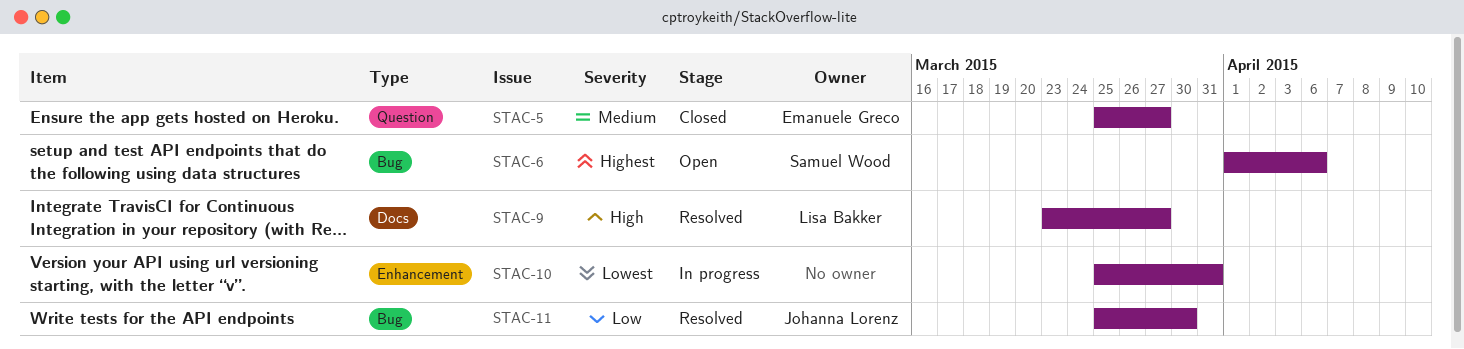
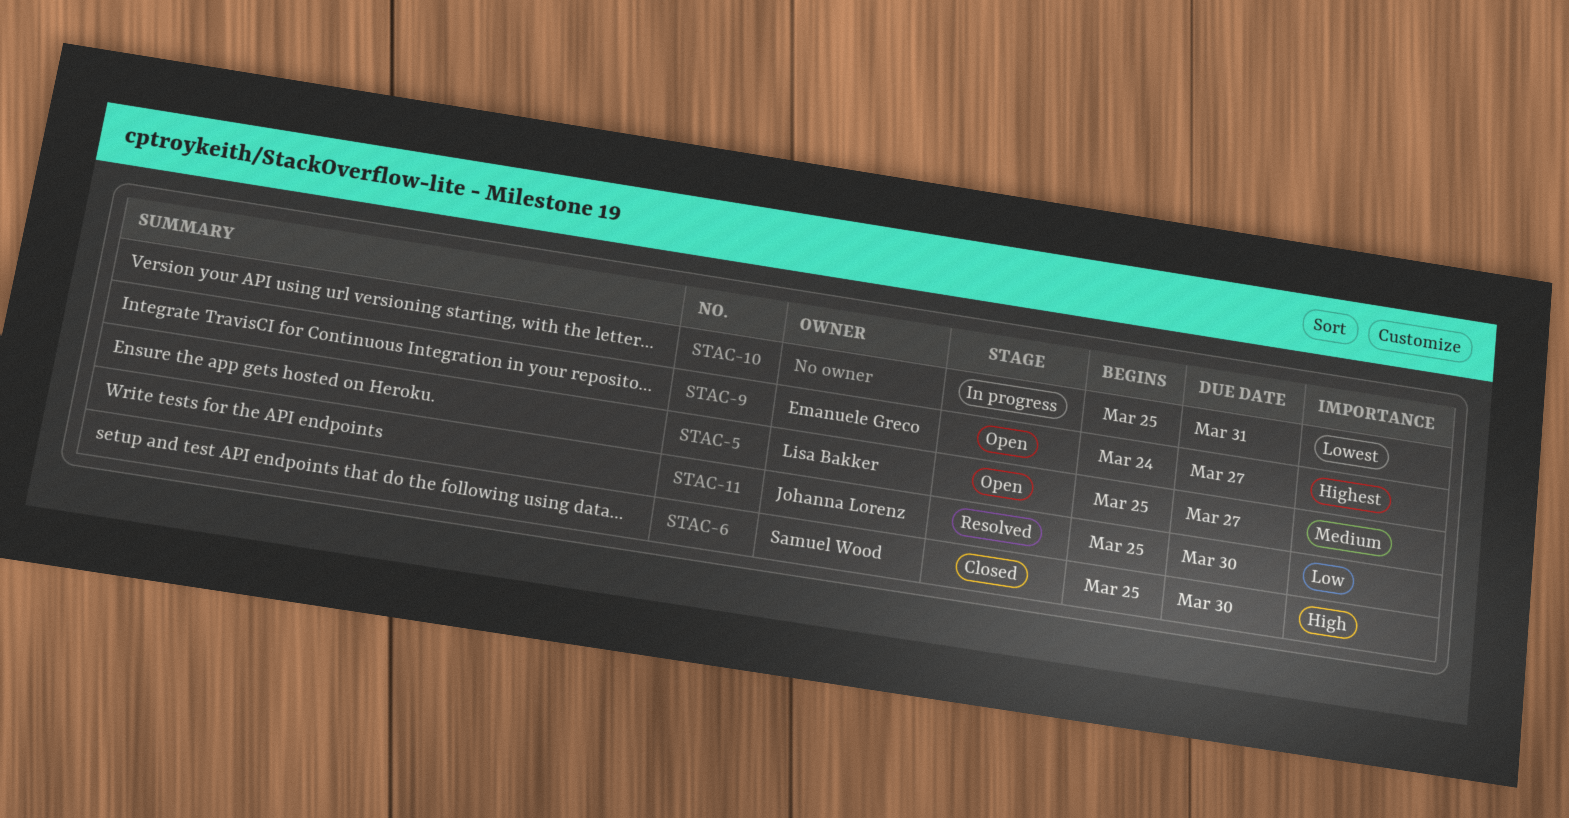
STAC-5, status: Closed -> Open
STAC-5, owner: Emanuele Greco -> Lisa Bakker
STAC-6, status: Open -> Closed
STAC-6, priority: Highest -> High
STAC-6, start: Apr 1 -> Mar 25
STAC-6, due: Apr 6 -> Mar 30
STAC-9, status: Resolved -> Open
STAC-9, owner: Lisa Bakker -> Emanuele Greco
STAC-9, priority: High -> Highest
STAC-9, start: Mar 23 -> Mar 24

